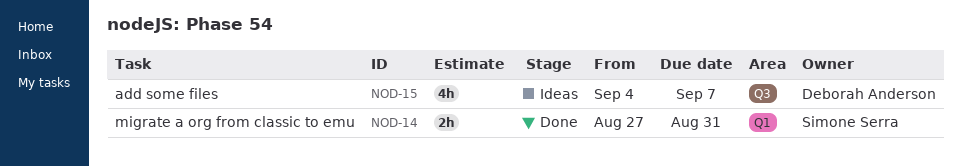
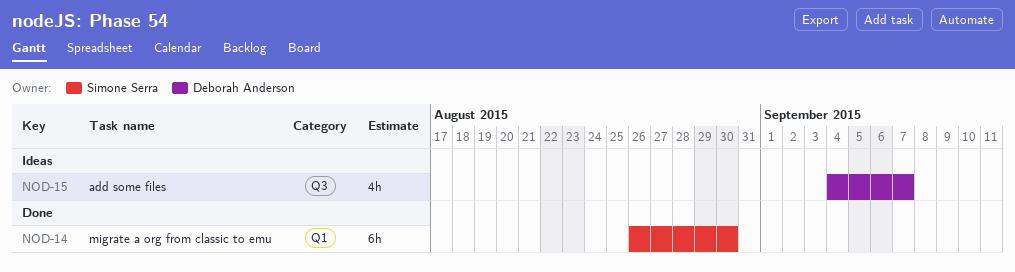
NOD-14, estimate: 2h -> 6h
NOD-14, start: Aug 27 -> Aug 26
NOD-14, due: Aug 31 -> Aug 30

